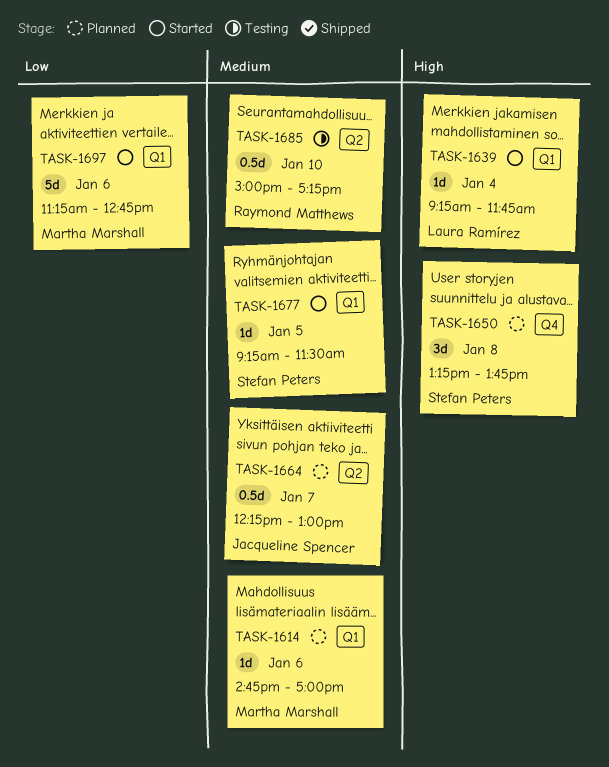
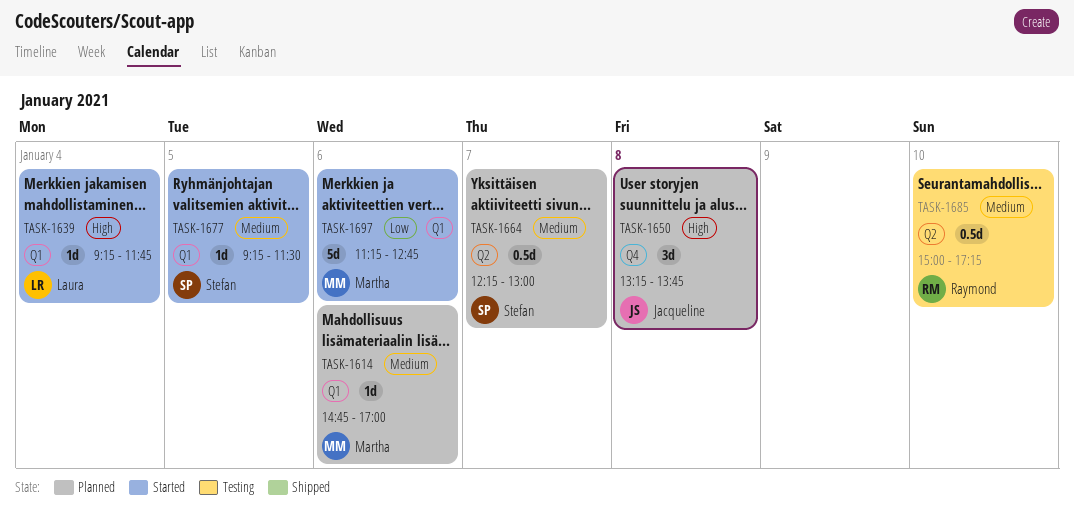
TASK-1650, owner: Stefan Peters -> Jacqueline Spencer
TASK-1664, owner: Jacqueline Spencer -> Stefan Peters

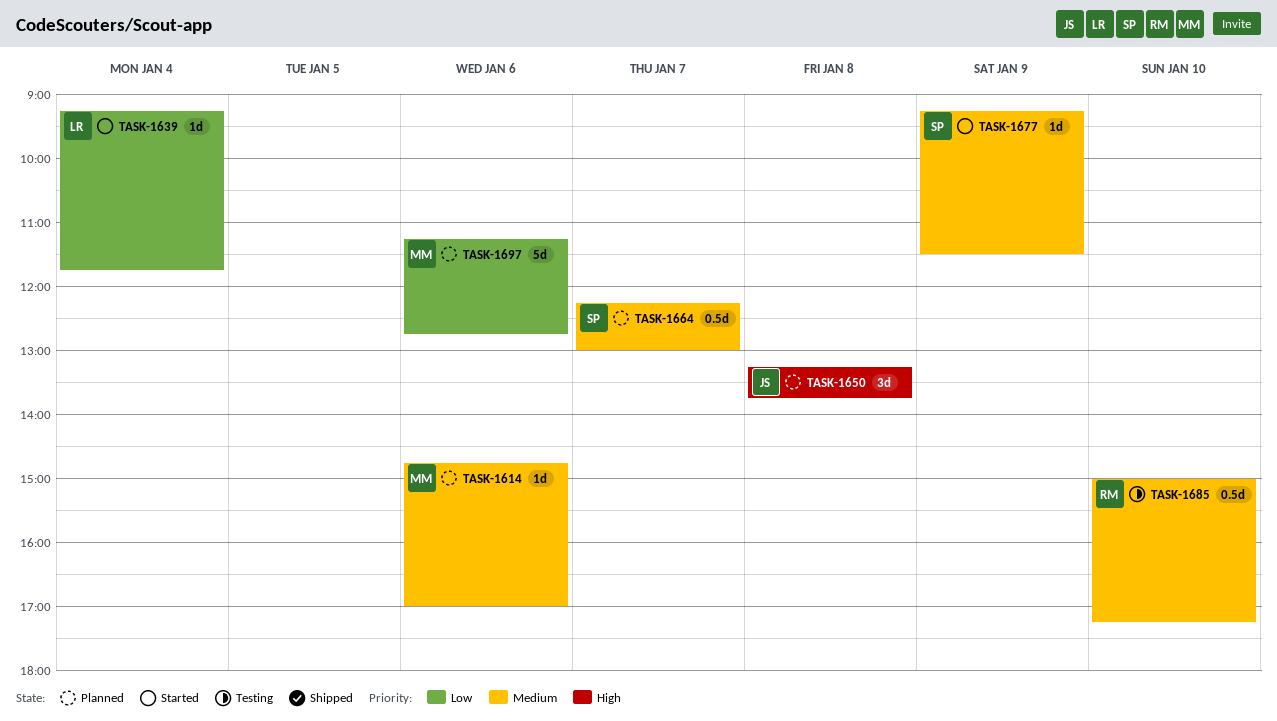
TASK-1639, priority: High -> Low
TASK-1677, day: Jan 5 -> Jan 9
TASK-1697, status: Started -> Planned

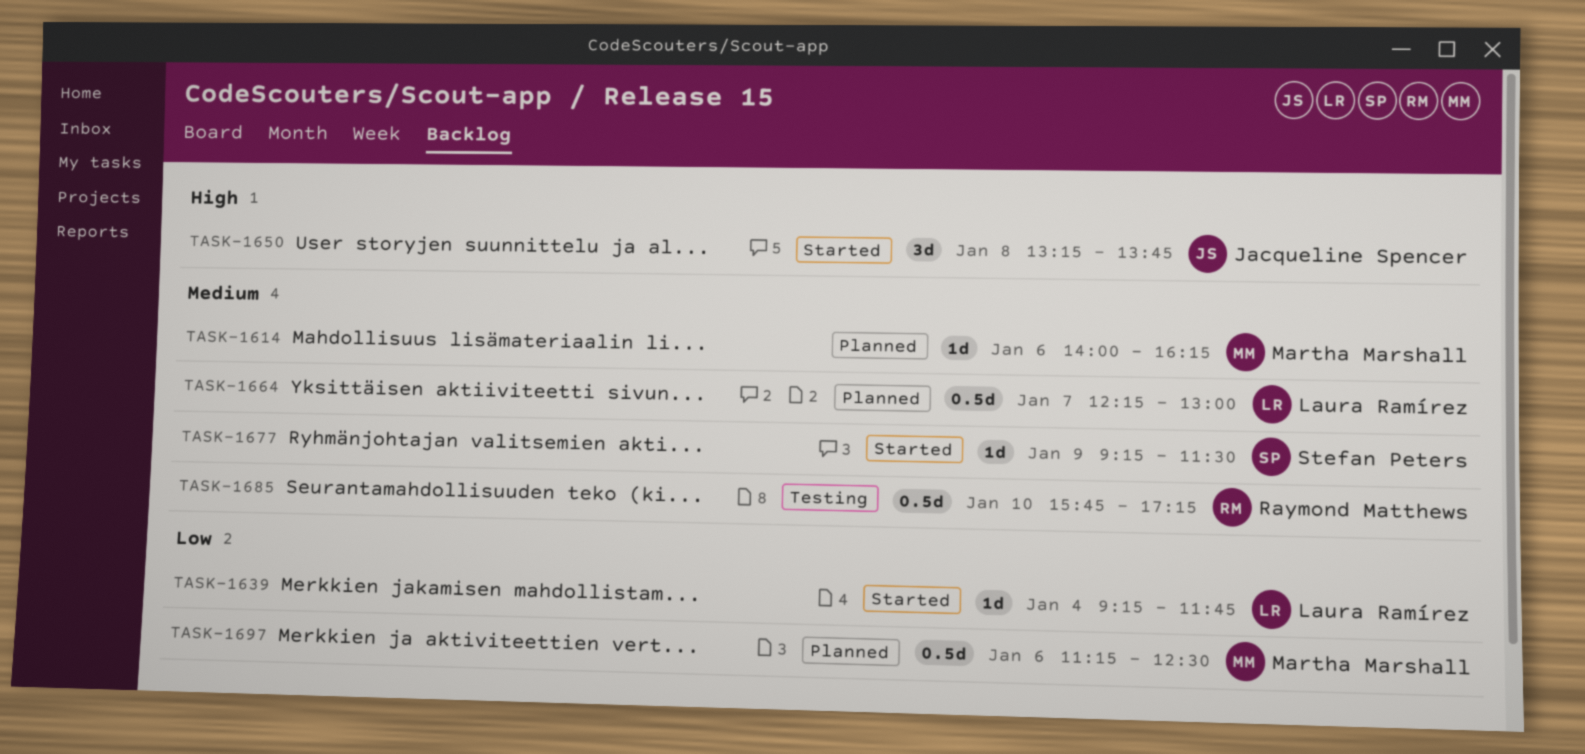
TASK-1614, begins: 14:45 -> 14:00
TASK-1614, ends: 17:00 -> 16:15
TASK-1650, status: Planned -> Started
TASK-1664, owner: Stefan Peters -> Laura Ramírez
TASK-1685, begins: 15:00 -> 15:45
TASK-1697, estimate: 5d -> 0.5d
TASK-1697, ends: 12:45 -> 12:30

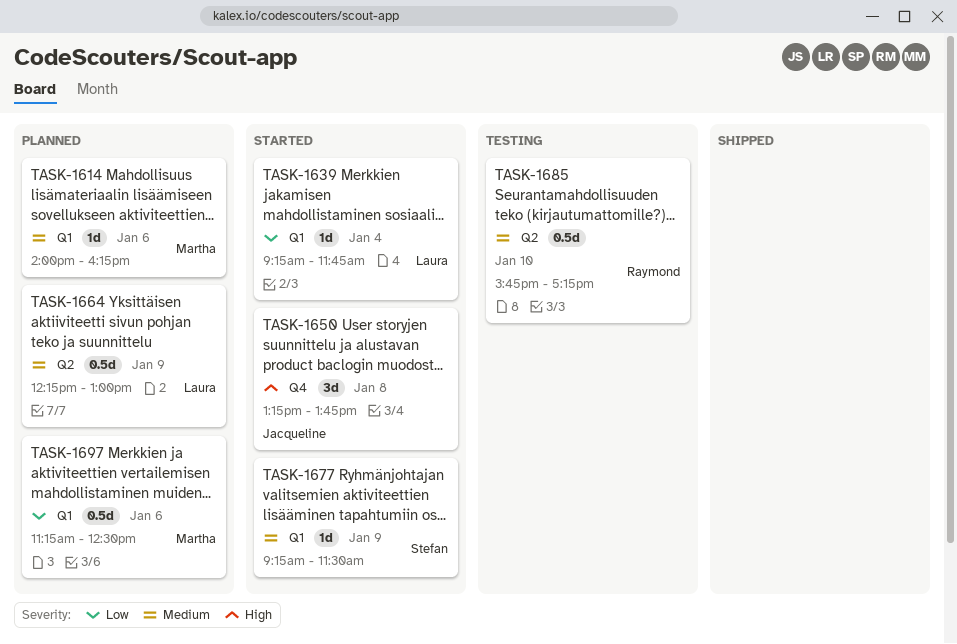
TASK-1664, day: Jan 7 -> Jan 9

